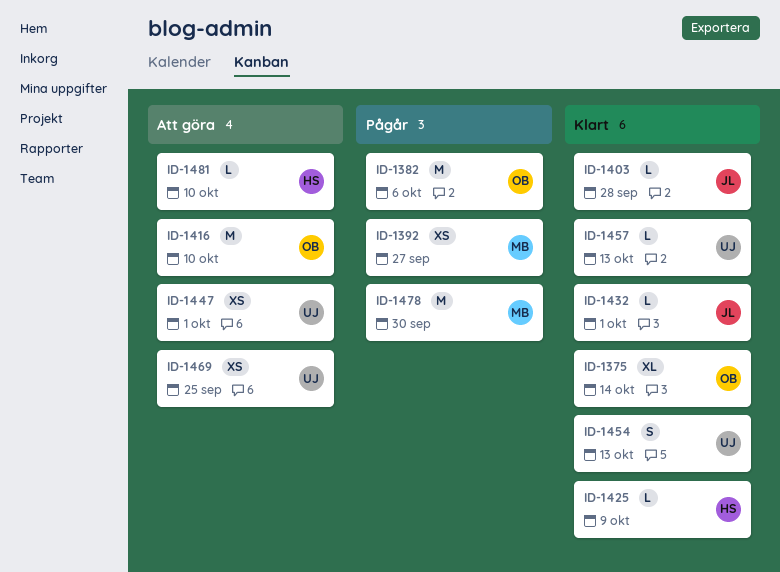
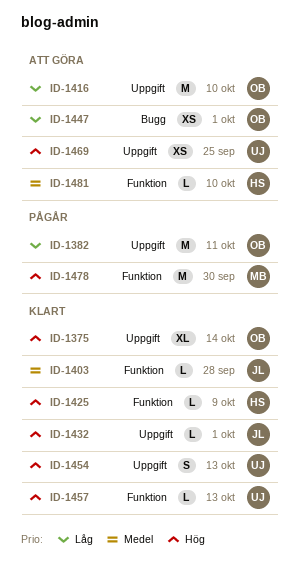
ID-1382, due: Oct 6 -> Oct 11
ID-1392: present -> none
ID-1447, owner: UJ -> OB

